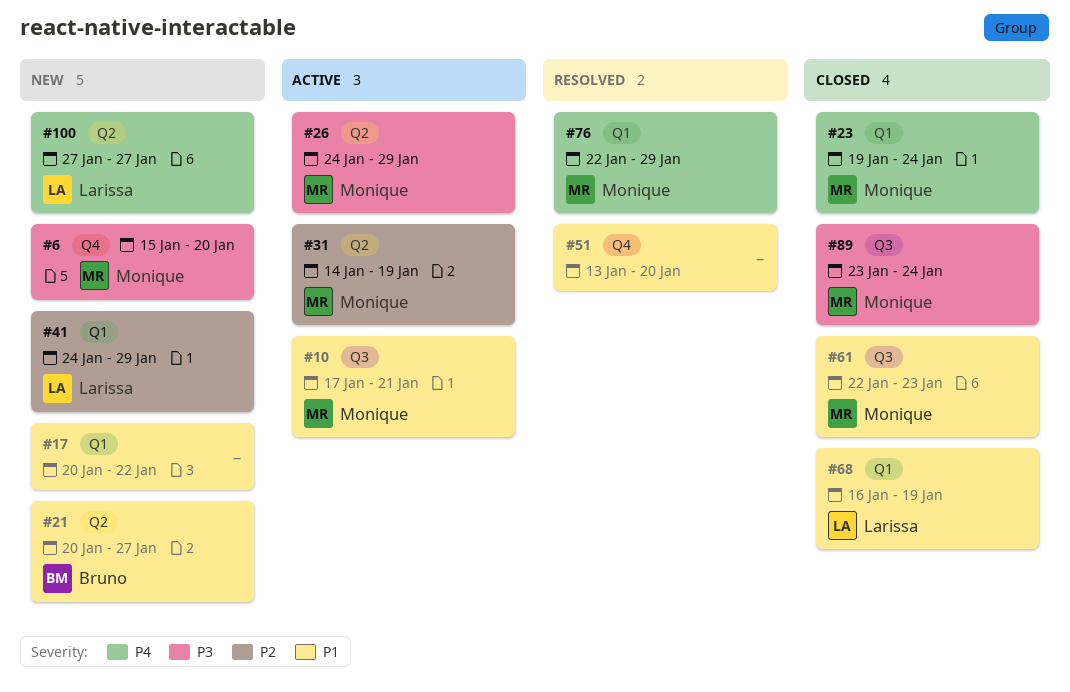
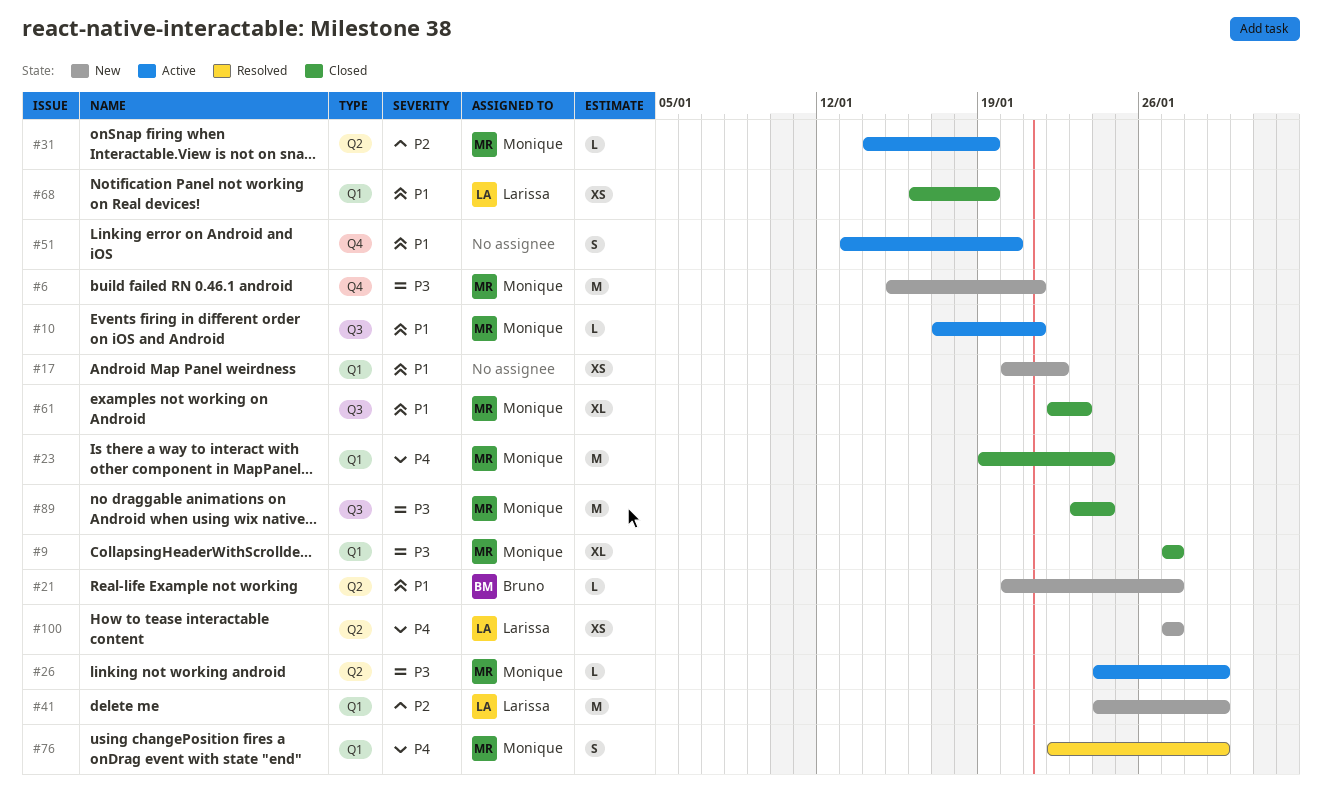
#6, due: Jan 20 -> Jan 21
#9: none -> present
#51, status: Resolved -> Active

